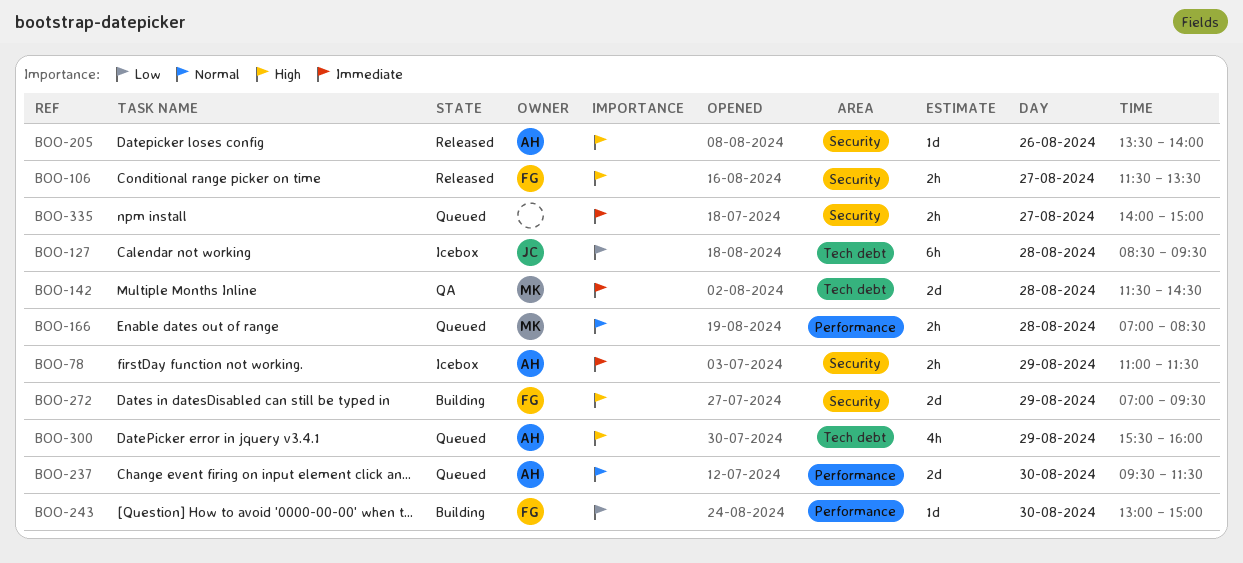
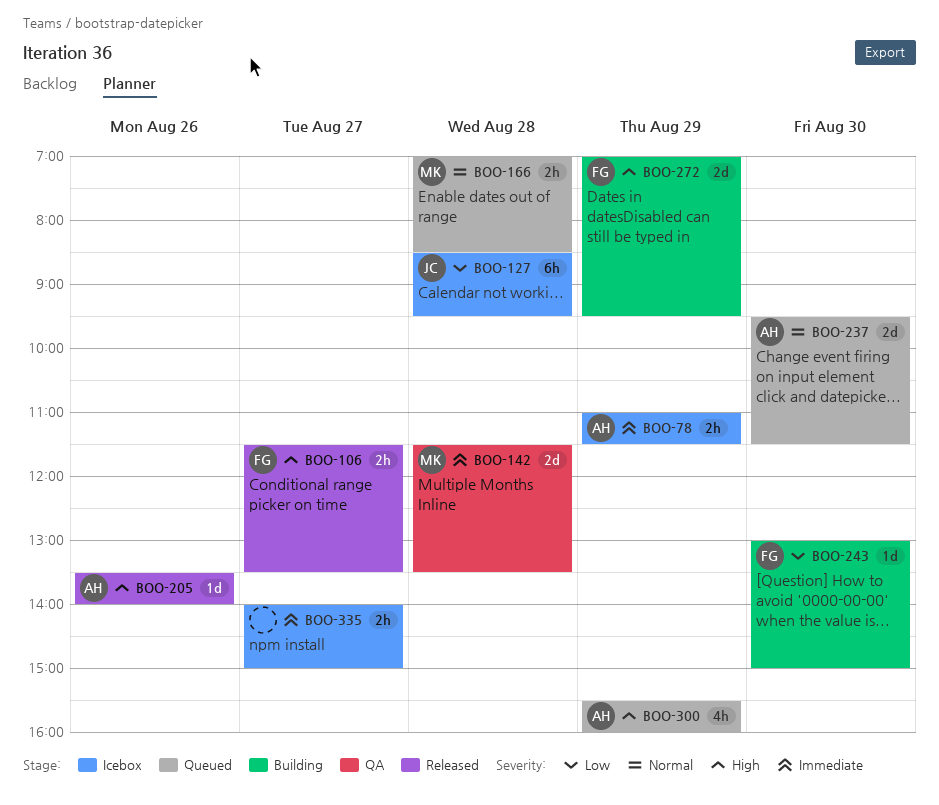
BOO-142, ends: 14:30 -> 13:30
BOO-335, status: Queued -> Icebox

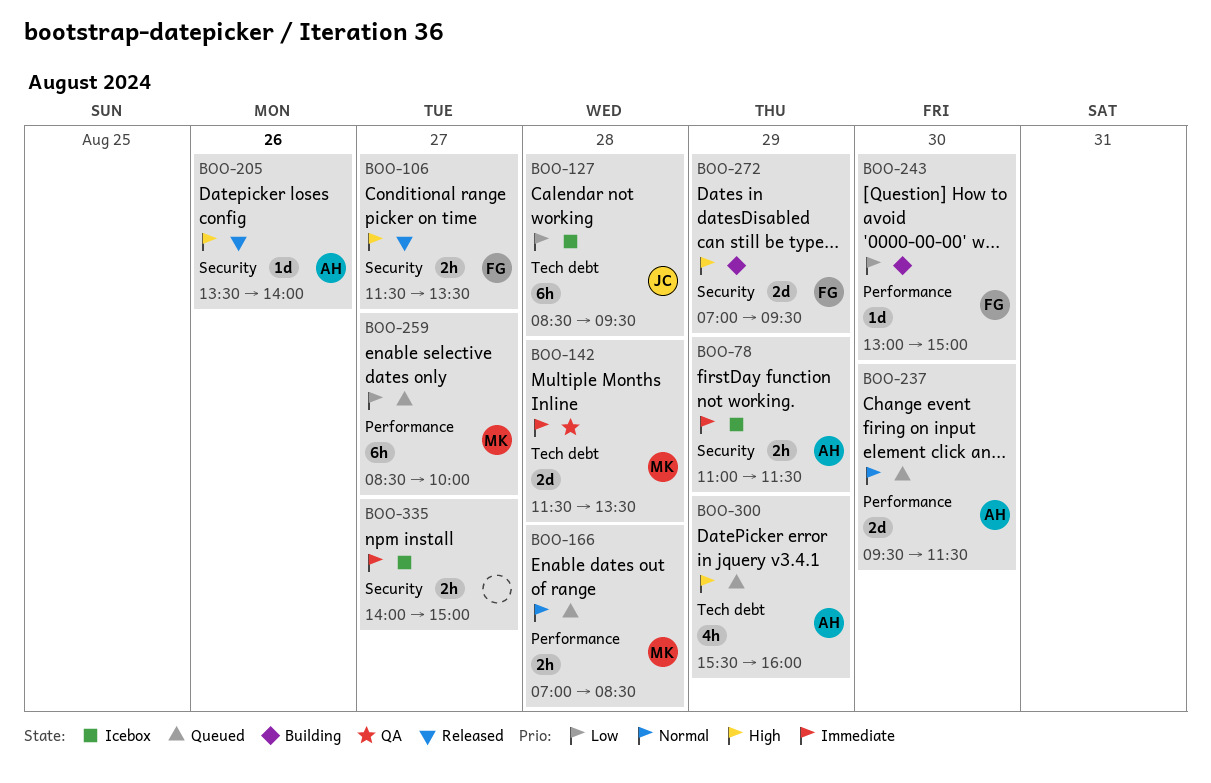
BOO-259: none -> present

